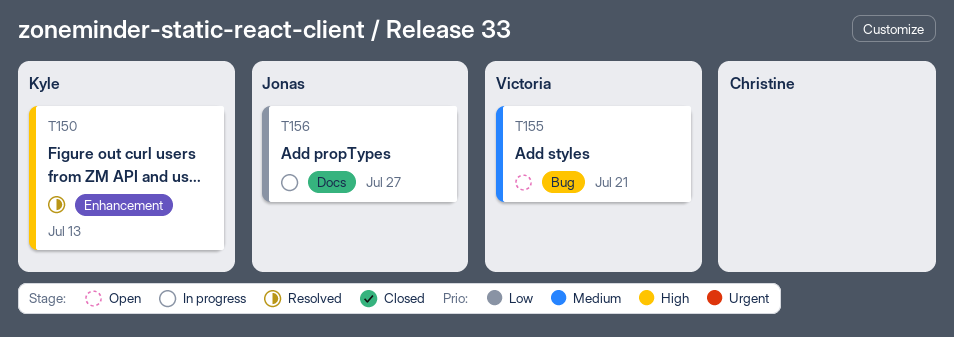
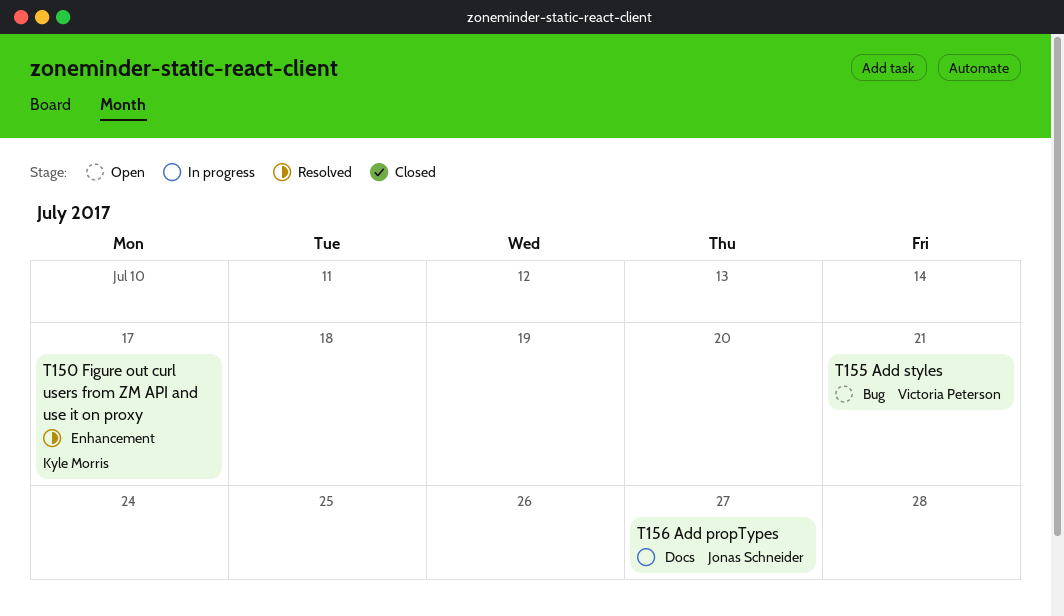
T150, due: Jul 13 -> Jul 17

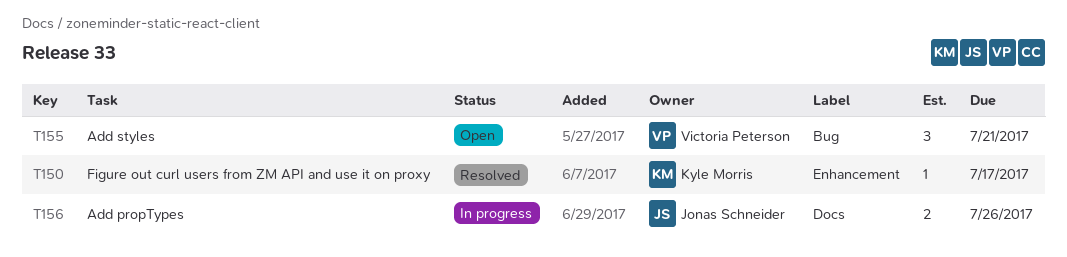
T156, due: Jul 27 -> Jul 26

